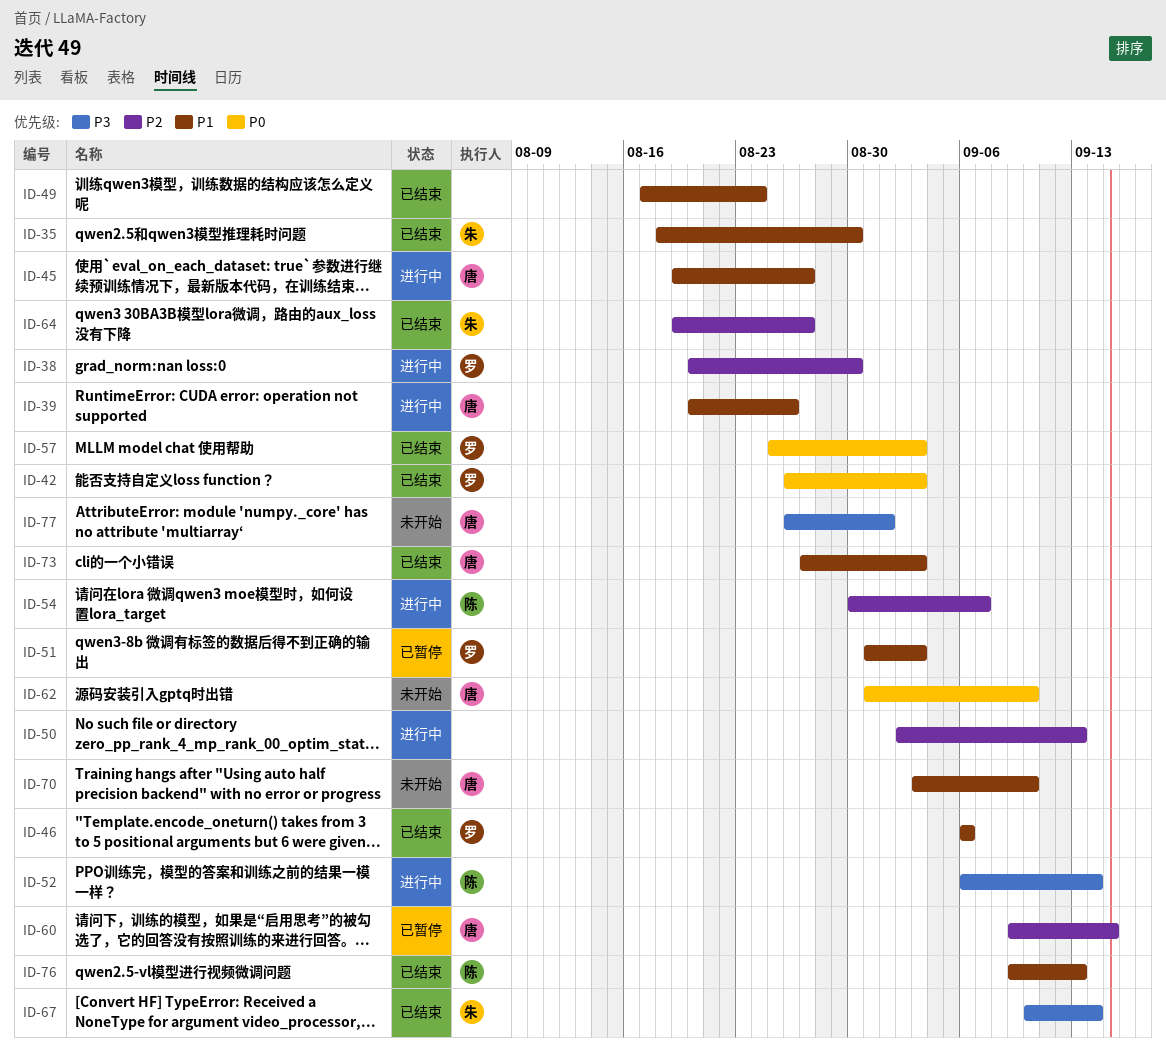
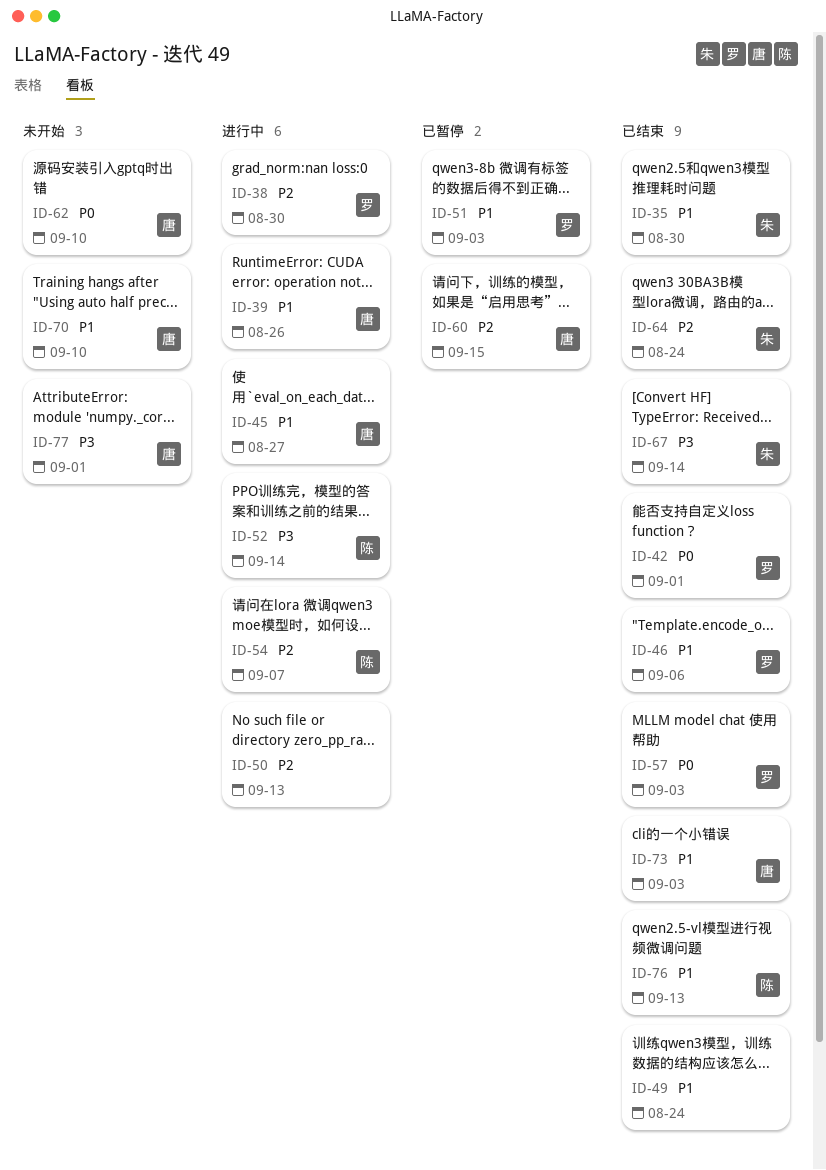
ID-42, due: Sep 3 -> Sep 1
ID-64, due: Aug 27 -> Aug 24

